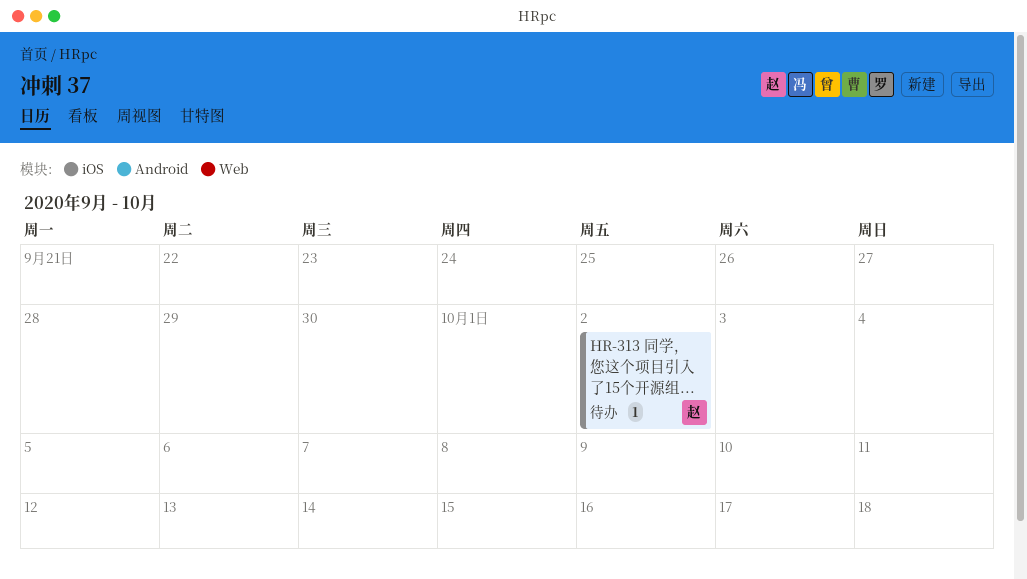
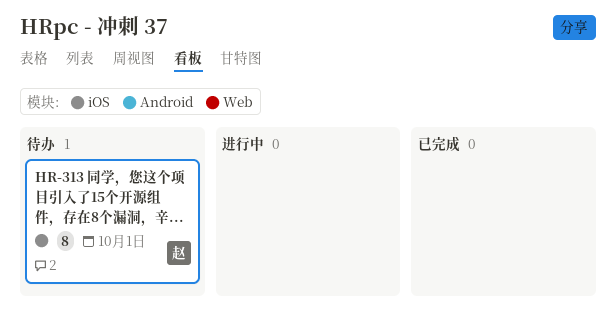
HR-313, estimate: 1 -> 8
HR-313, due: Oct 2 -> Oct 1

